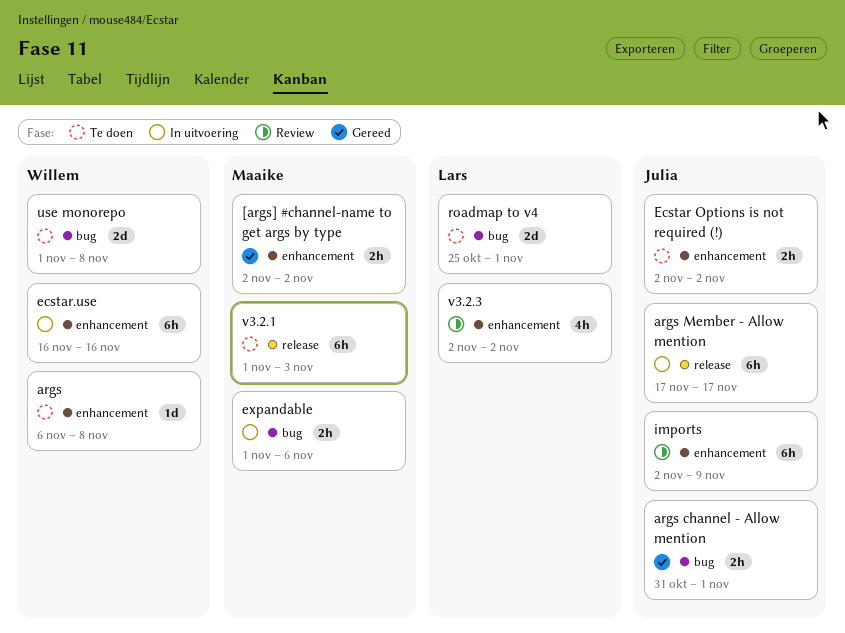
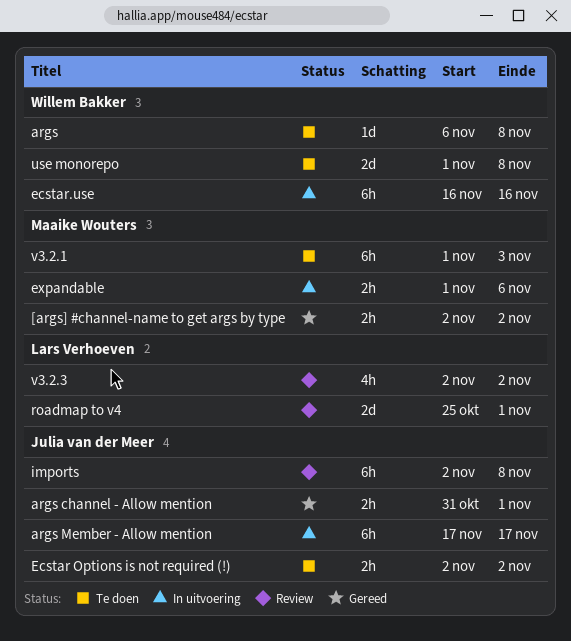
imports, due: Nov 9 -> Nov 8
roadmap to v4, status: Te doen -> Review

